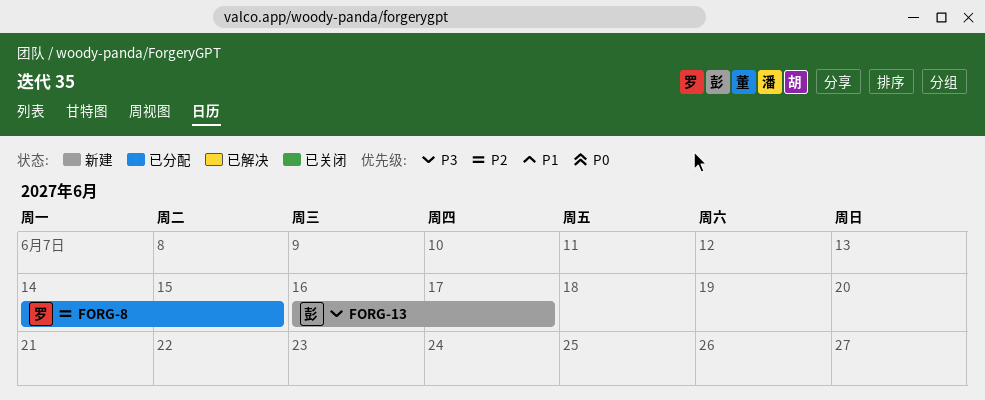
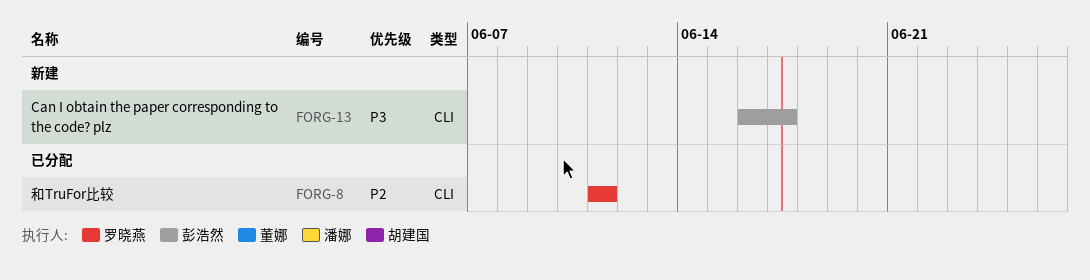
FORG-8, start: Jun 14 -> Jun 11
FORG-8, due: Jun 15 -> Jun 11

